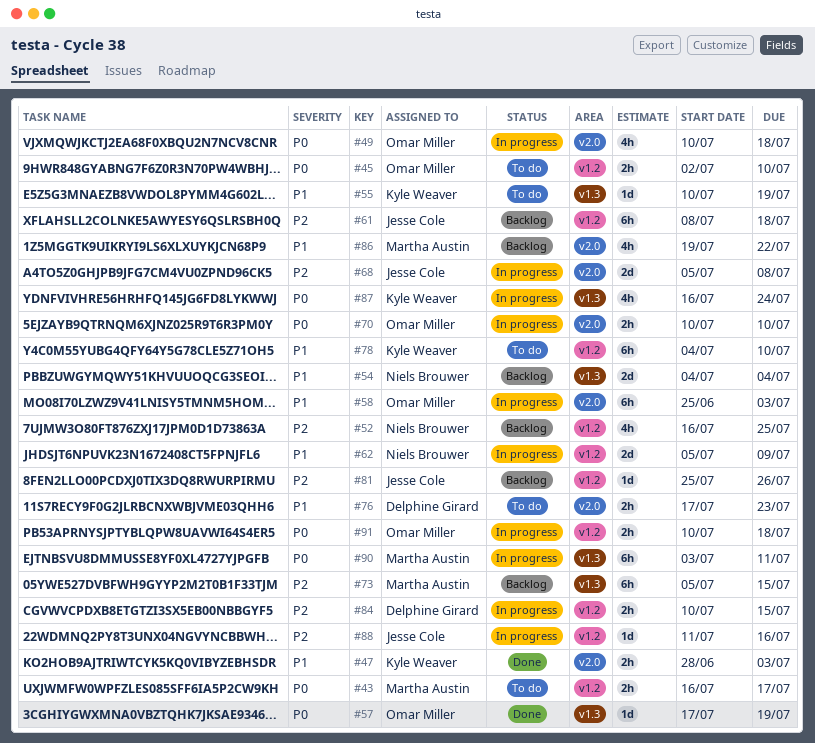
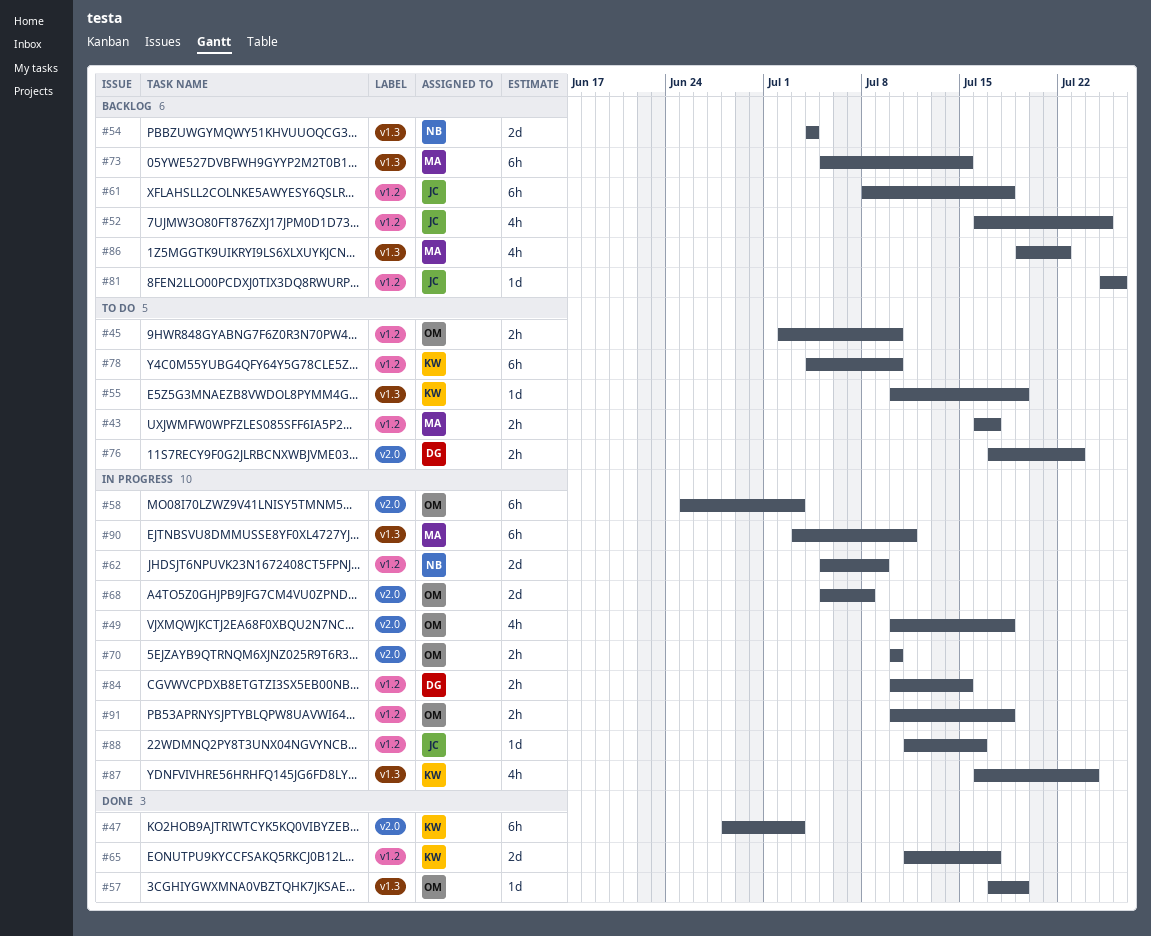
#47, estimate: 2h -> 6h
#52, owner: Niels Brouwer -> Jesse Cole
#65: none -> present
#68, owner: Jesse Cole -> Omar Miller
#86, label: v2.0 -> v1.3

